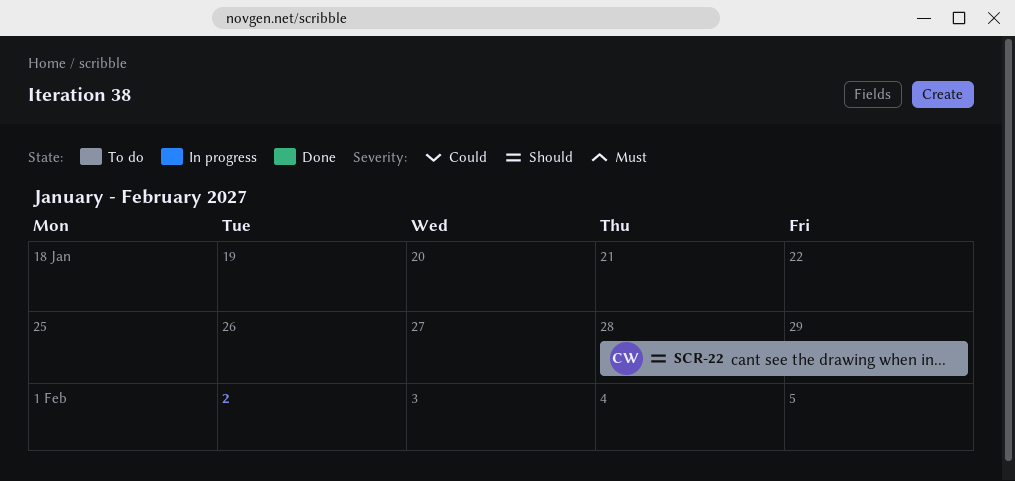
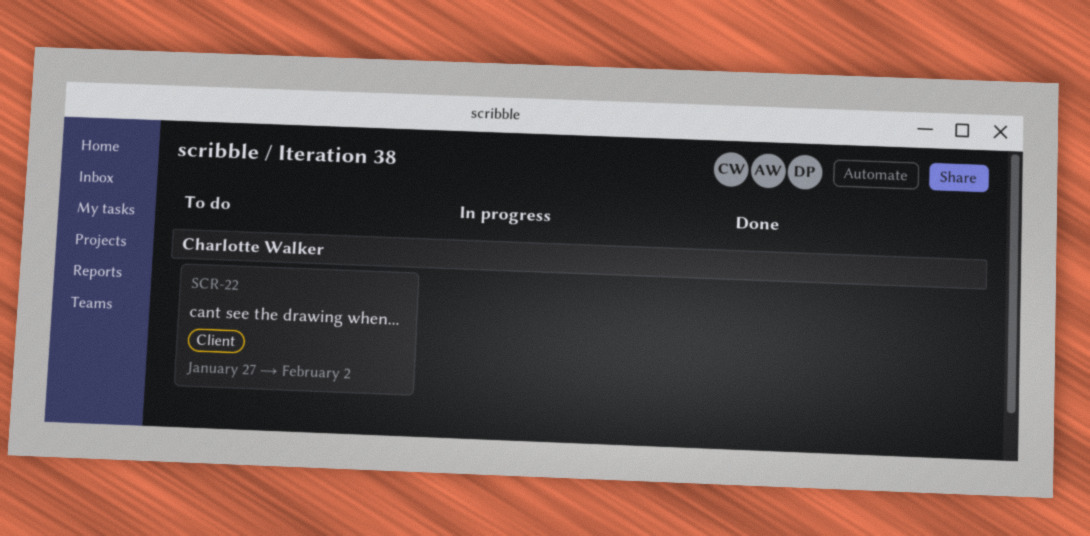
SCR-22, start: Jan 28 -> Jan 27
SCR-22, due: Jan 29 -> Feb 2

